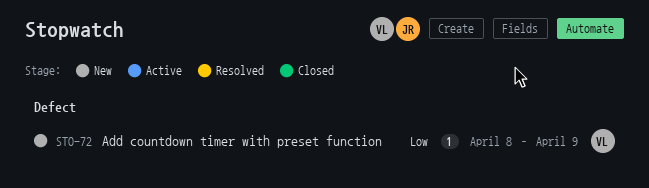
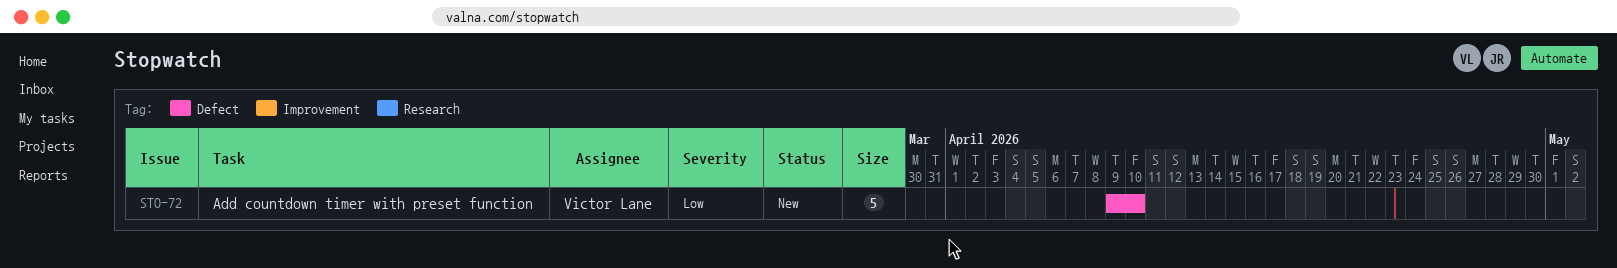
STO-72, estimate: 1 -> 5
STO-72, start: Apr 8 -> Apr 9
STO-72, due: Apr 9 -> Apr 10

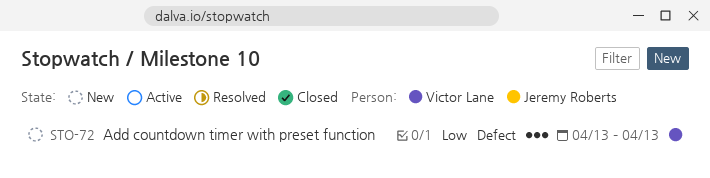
STO-72, estimate: 5 -> 3
STO-72, start: Apr 9 -> Apr 13
STO-72, due: Apr 10 -> Apr 13

